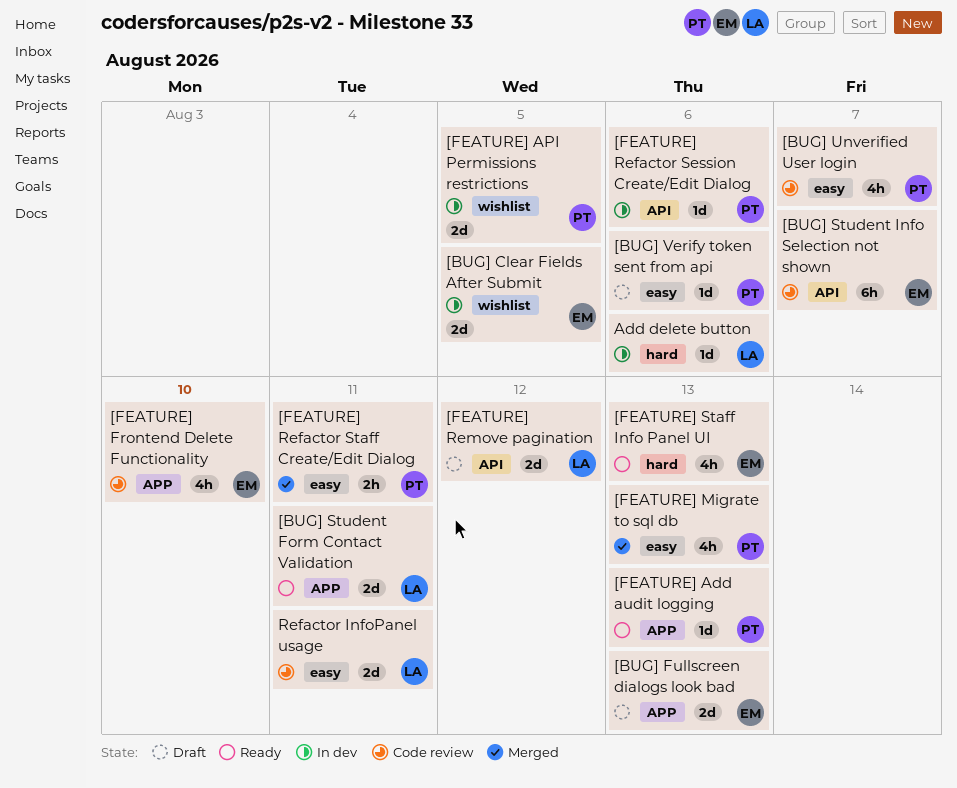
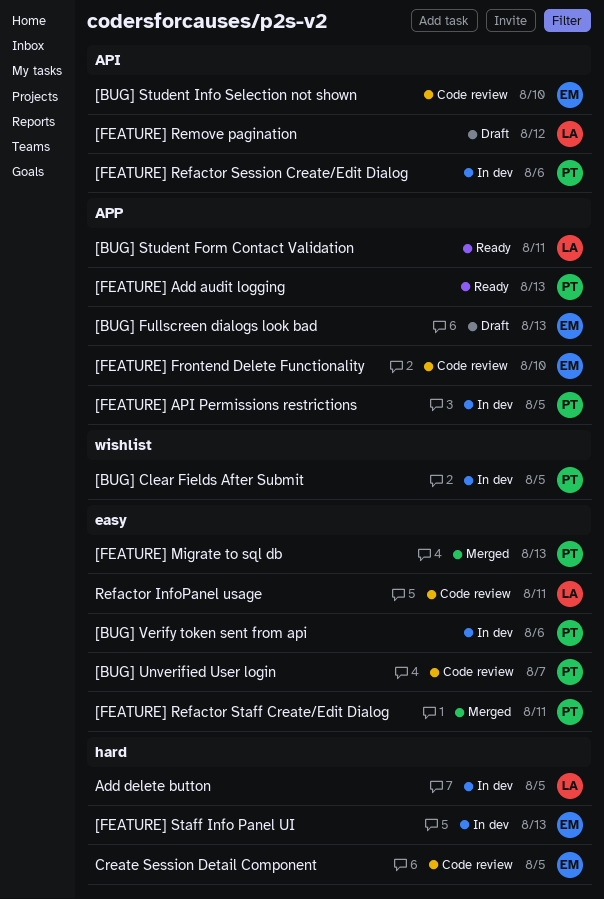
[BUG] Clear Fields After Submit, owner: EM -> PT
[BUG] Student Info Selection not shown, due: Aug 7 -> Aug 10
[BUG] Verify token sent from api, status: Draft -> In dev
[FEATURE] API Permissions restrictions, label: wishlist -> APP
[FEATURE] Staff Info Panel UI, status: Ready -> In dev
Add delete button, due: Aug 6 -> Aug 5
Create Session Detail Component: none -> present

